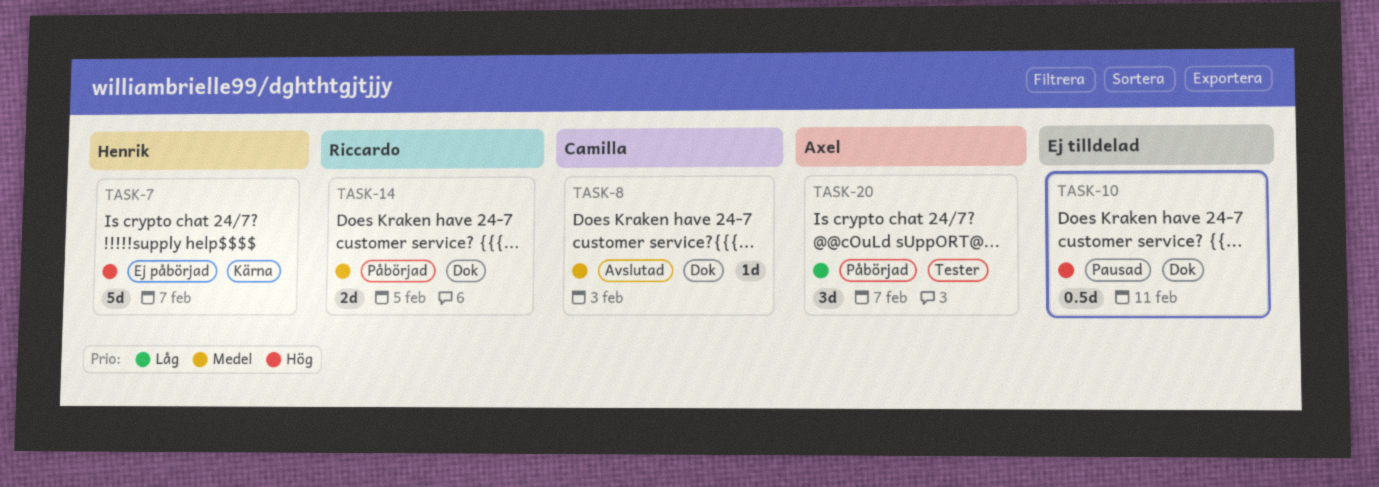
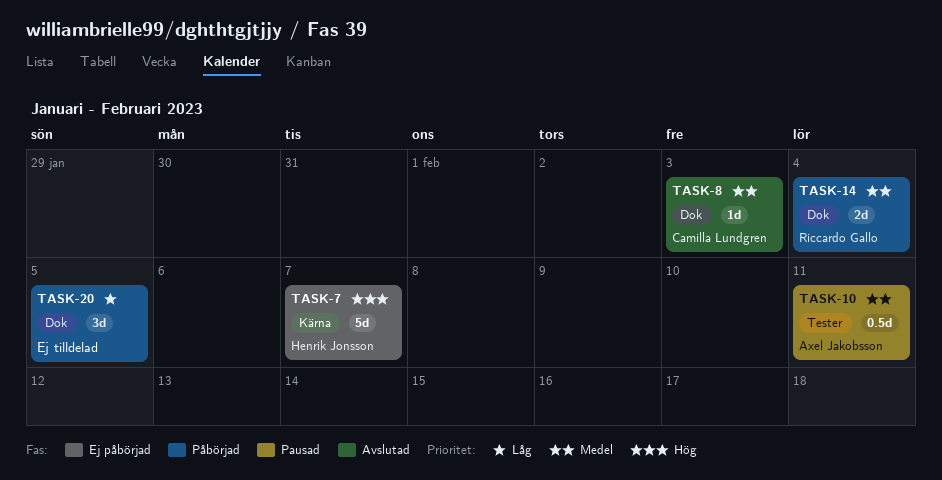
TASK-10, owner: none -> Axel Jakobsson
TASK-10, priority: Hög -> Medel
TASK-10, label: Dok -> Tester
TASK-14, due: Feb 5 -> Feb 4
TASK-20, owner: Axel Jakobsson -> none
TASK-20, label: Tester -> Dok
TASK-20, due: Feb 7 -> Feb 5

